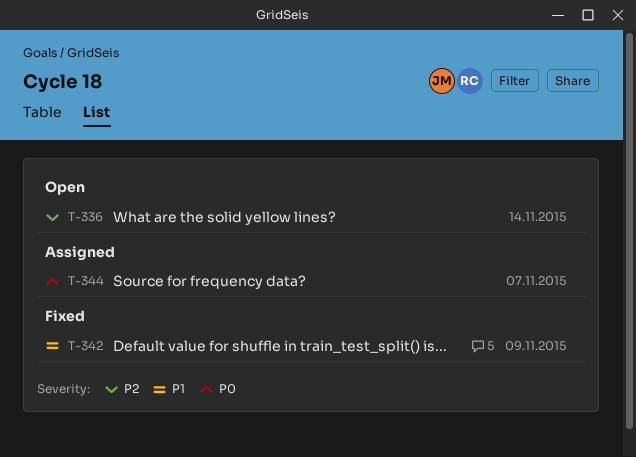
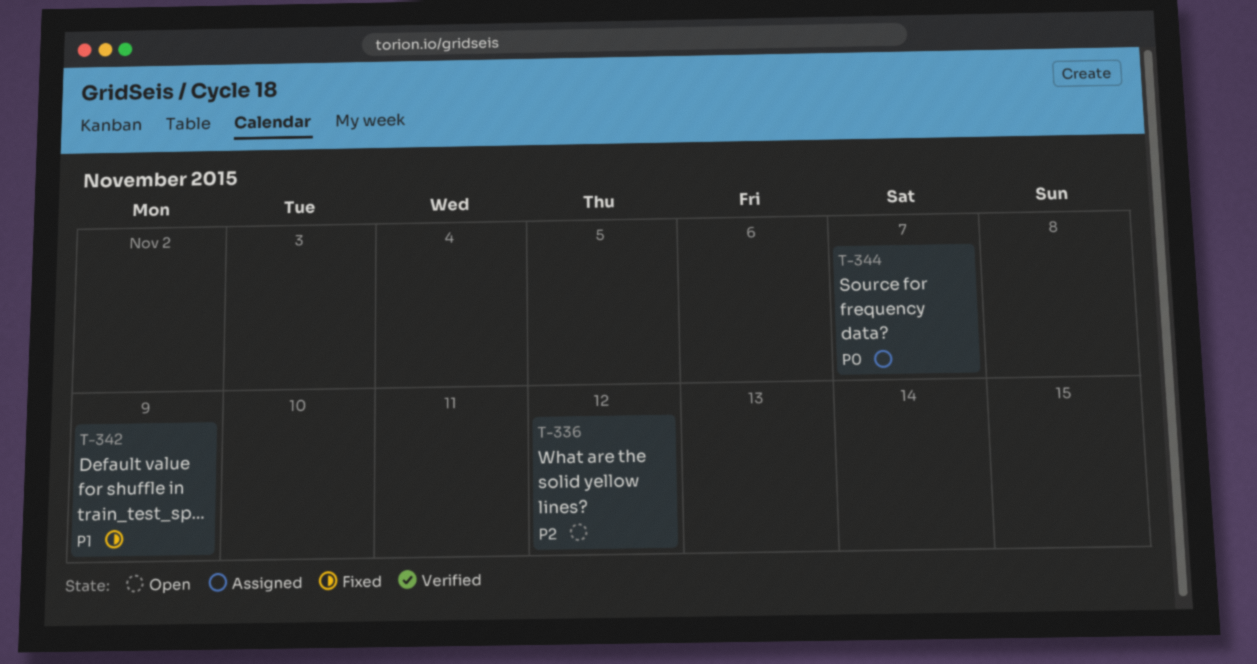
T-336, due: Nov 14 -> Nov 12

